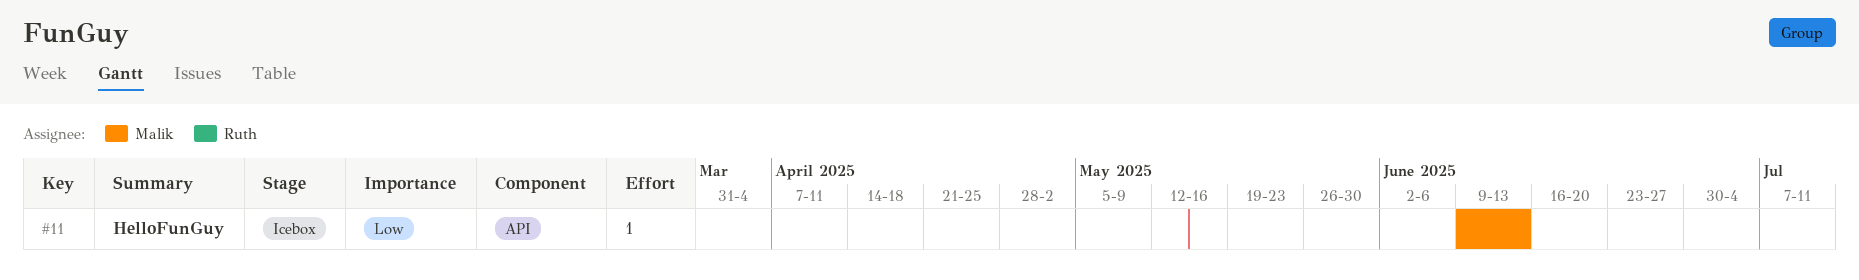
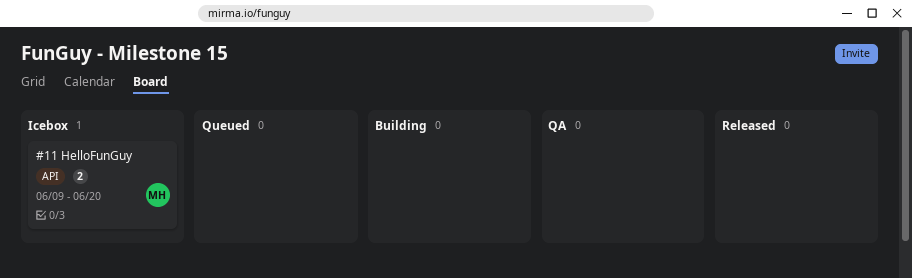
#11, estimate: 1 -> 2
#11, due: Jun 13 -> Jun 20

